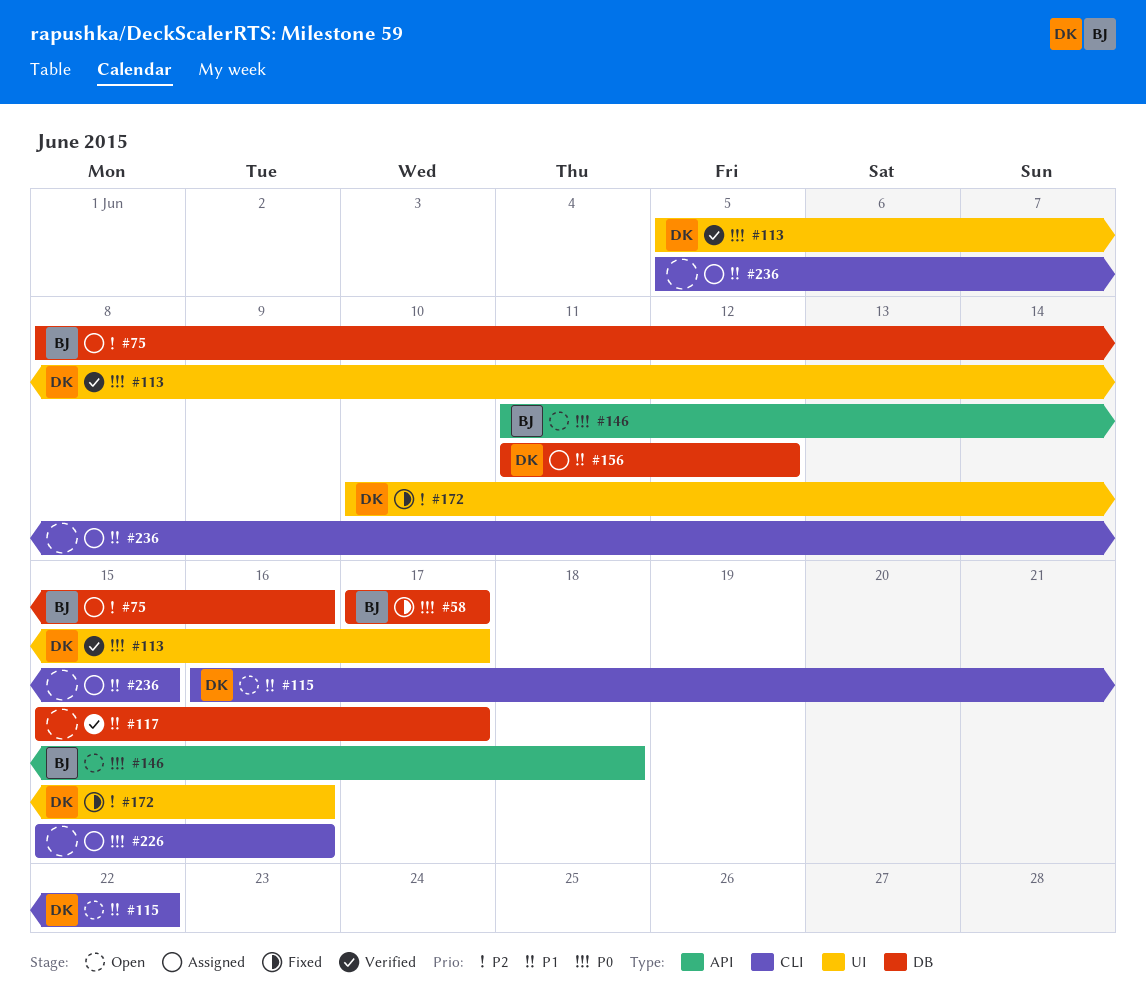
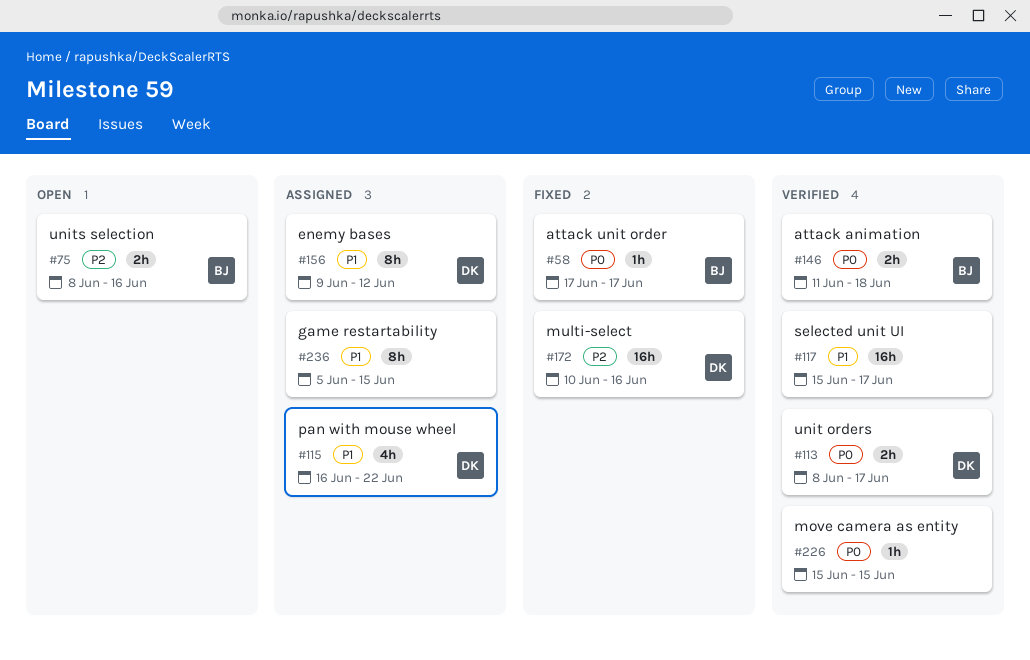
#75, status: Assigned -> Open
#113, start: Jun 5 -> Jun 8
#115, status: Open -> Assigned
#146, status: Open -> Verified
#156, start: Jun 11 -> Jun 9
#226, status: Assigned -> Verified
#226, due: Jun 16 -> Jun 15

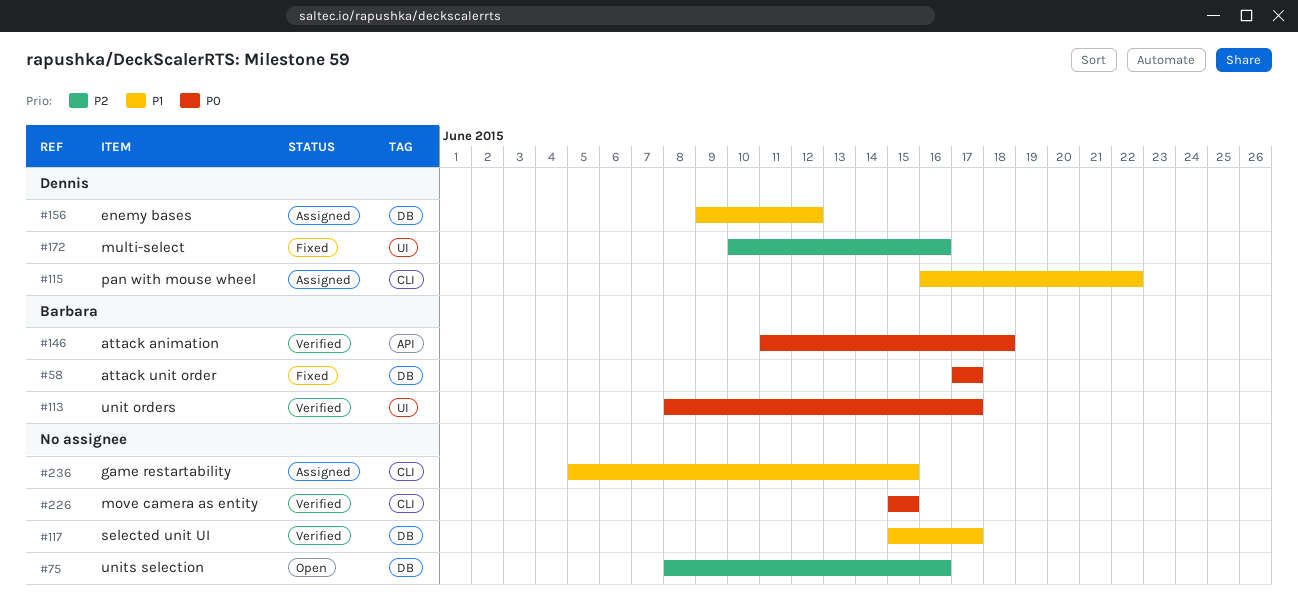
#75, owner: Barbara -> none
#113, owner: Dennis -> Barbara

